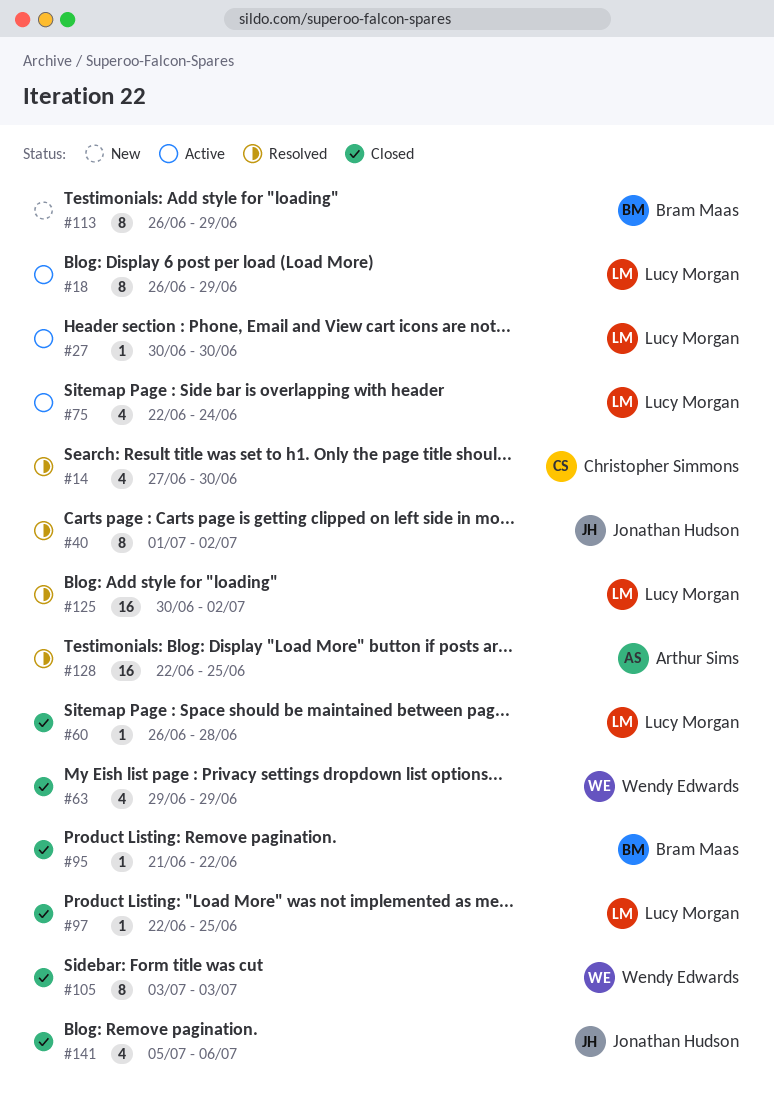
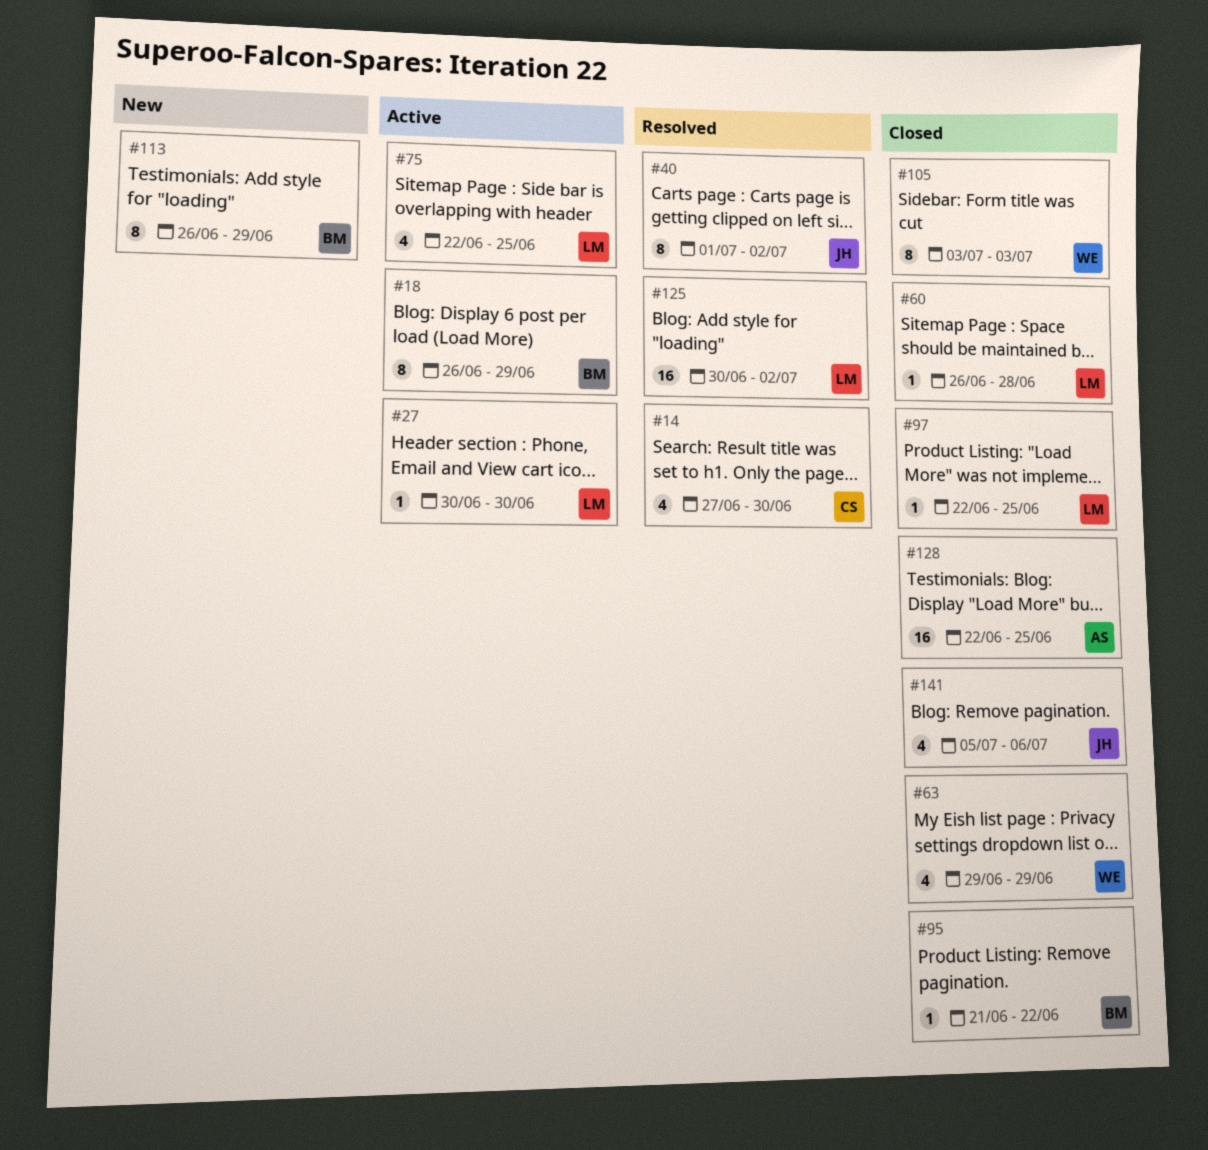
#18, owner: Lucy Morgan -> Bram Maas
#75, due: Jun 24 -> Jun 25
#128, status: Resolved -> Closed

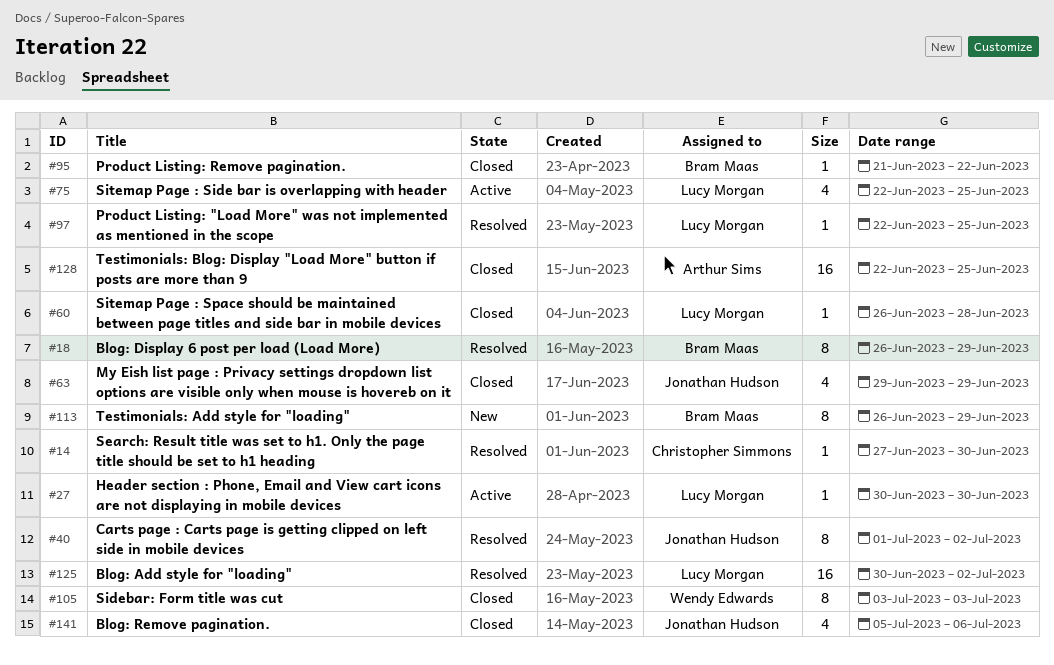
#14, estimate: 4 -> 1
#18, status: Active -> Resolved
#63, owner: Wendy Edwards -> Jonathan Hudson
#97, status: Closed -> Resolved

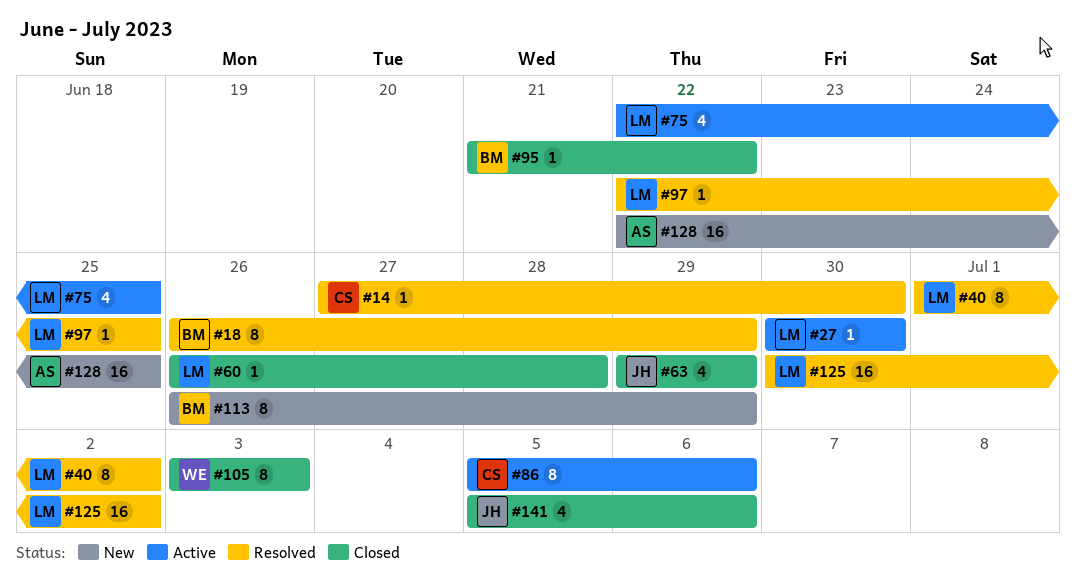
#40, owner: Jonathan Hudson -> Lucy Morgan
#86: none -> present
#128, status: Closed -> New

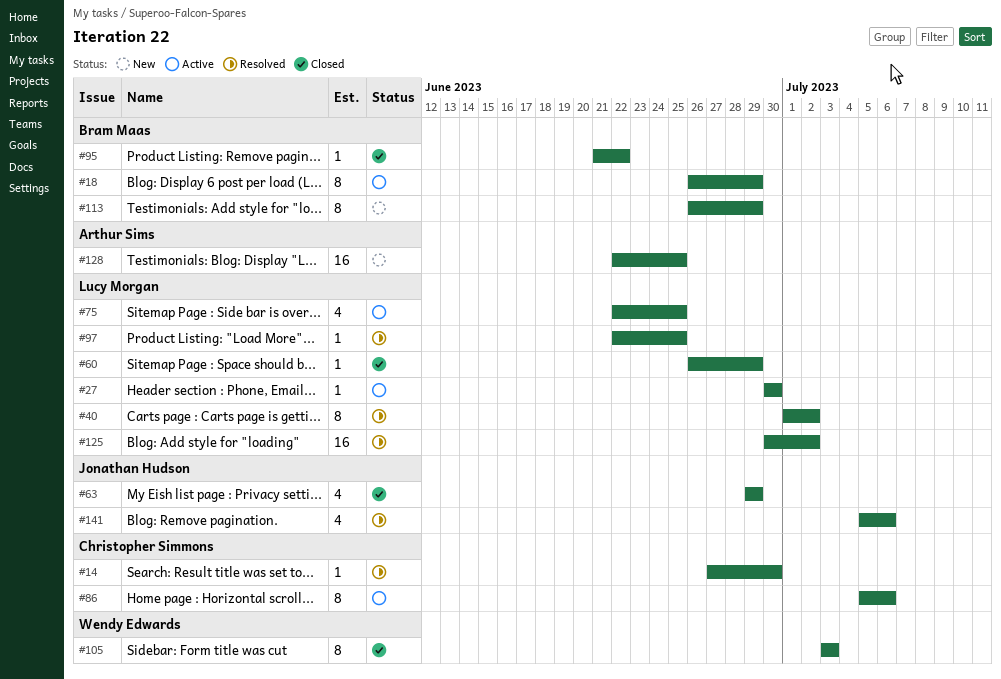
#18, status: Resolved -> Active
#60, due: Jun 28 -> Jun 29
#141, status: Closed -> Resolved

